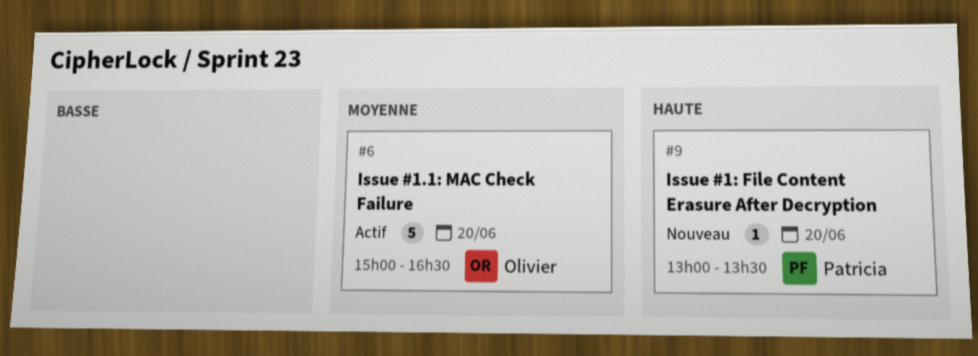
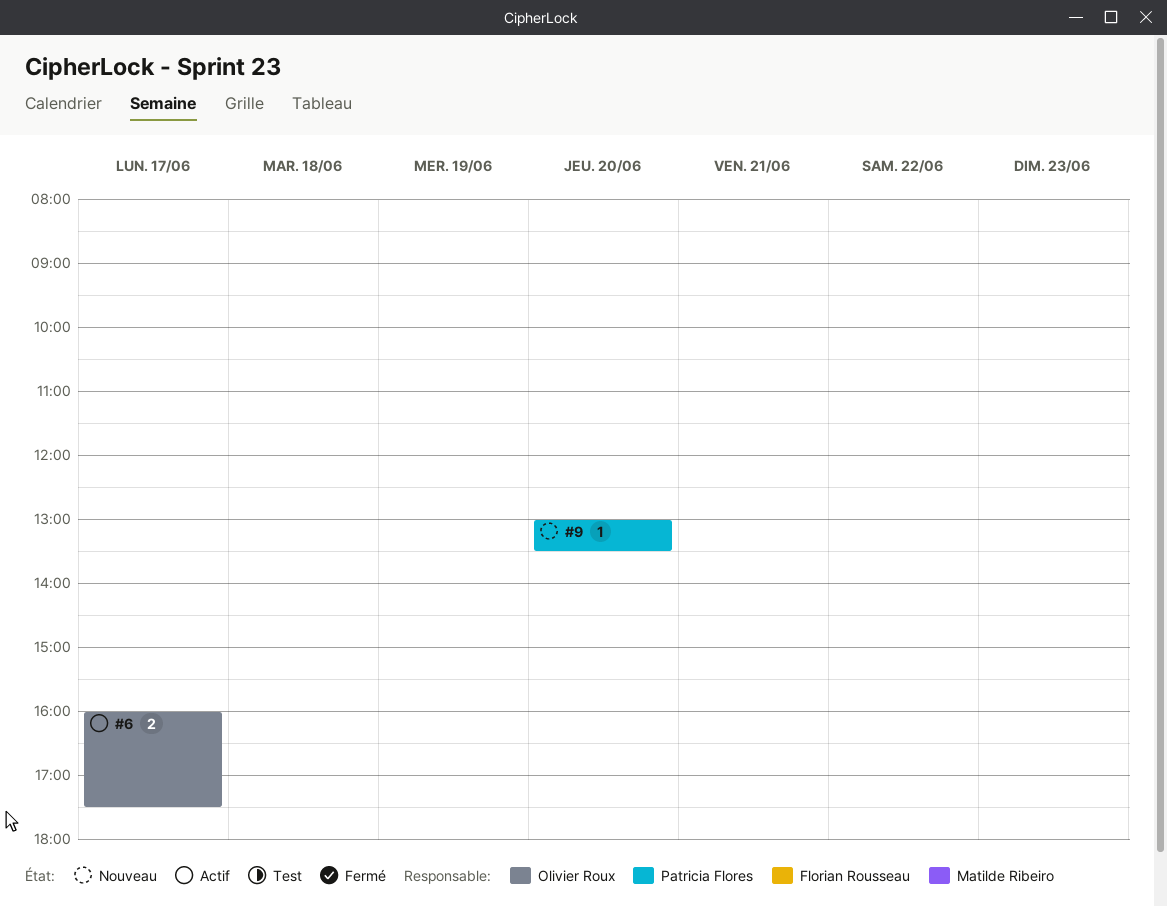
#6, estimate: 5 -> 2
#6, day: Jun 20 -> Jun 17
#6, begins: 15:00 -> 16:00
#6, ends: 16:30 -> 17:30

